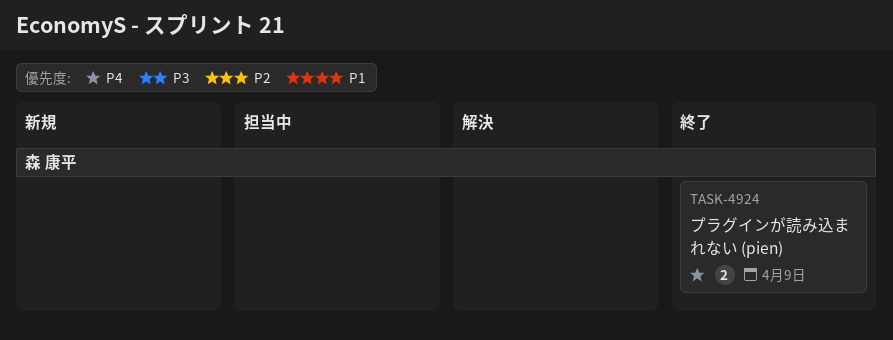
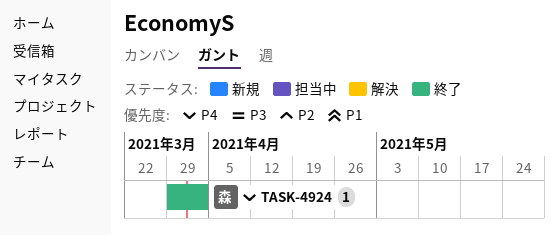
TASK-4924, estimate: 2 -> 1
TASK-4924, due: Apr 9 -> Apr 2

